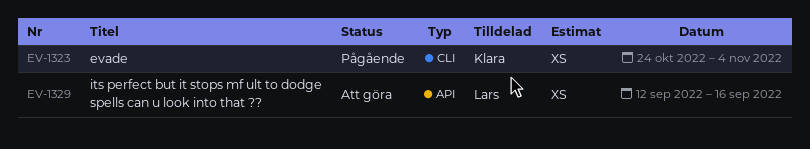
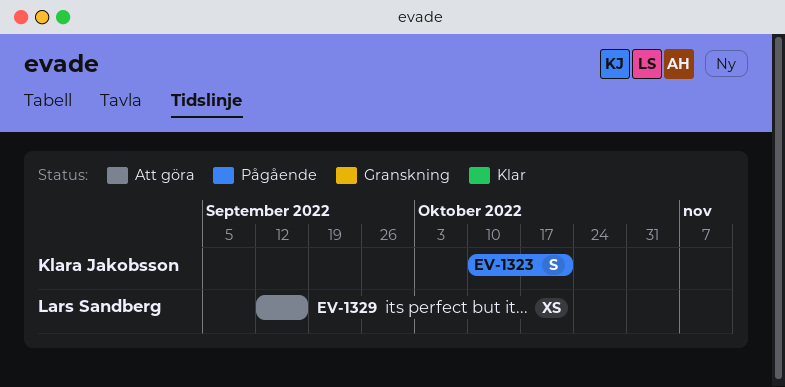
EV-1323, estimate: XS -> S
EV-1323, start: Oct 24 -> Oct 10
EV-1323, due: Nov 4 -> Oct 21

